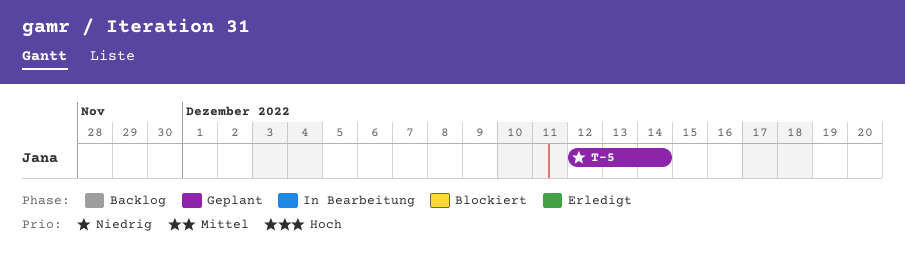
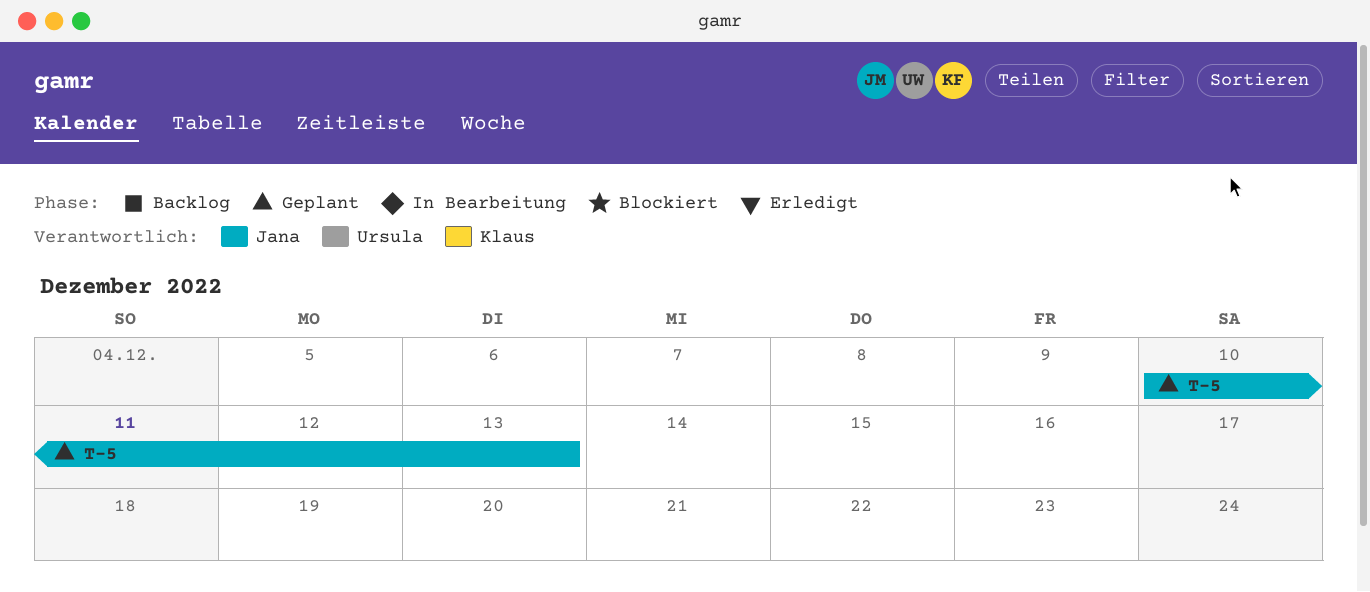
T-5, start: Dec 12 -> Dec 10
T-5, due: Dec 14 -> Dec 13

